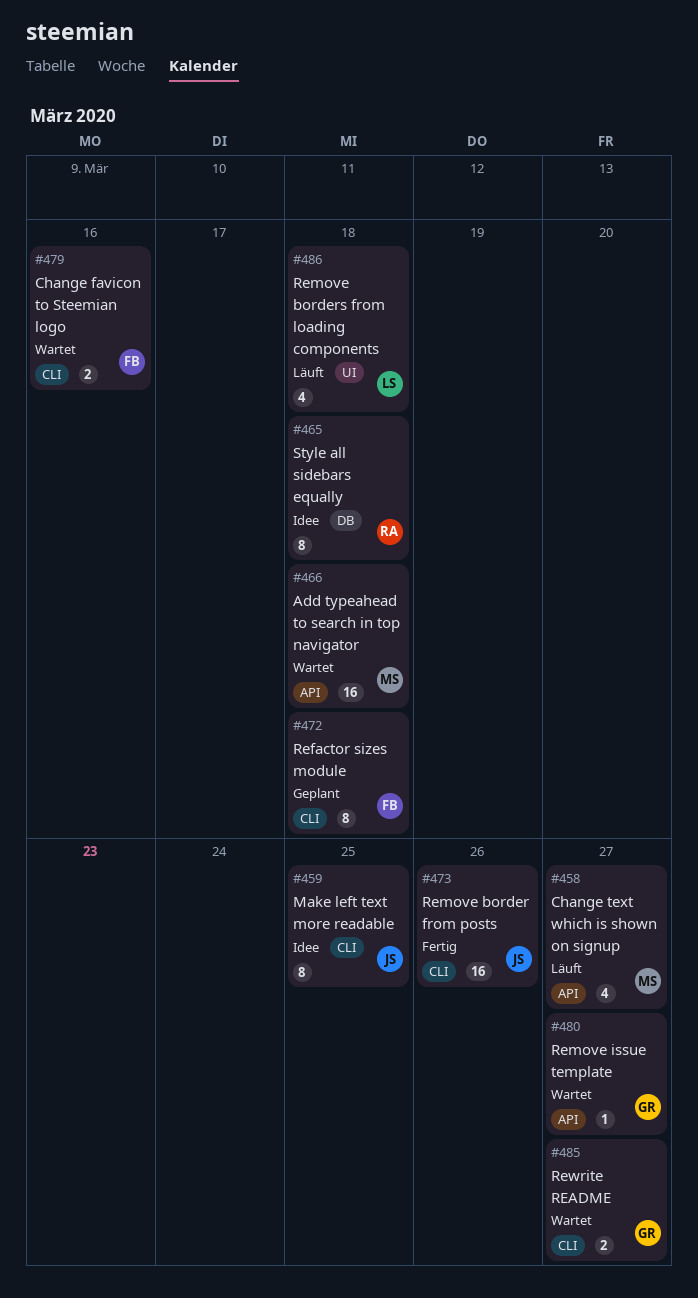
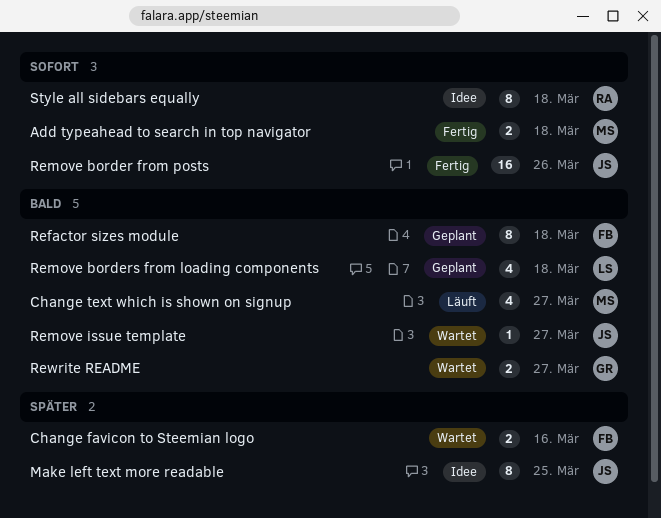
Add typeahead to search in top navigator, status: Wartet -> Fertig
Add typeahead to search in top navigator, estimate: 16 -> 2
Remove borders from loading components, status: Läuft -> Geplant
Remove issue template, owner: GR -> JS

